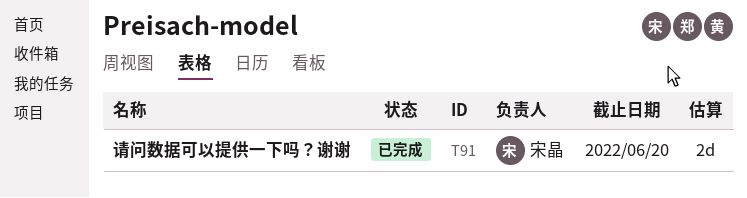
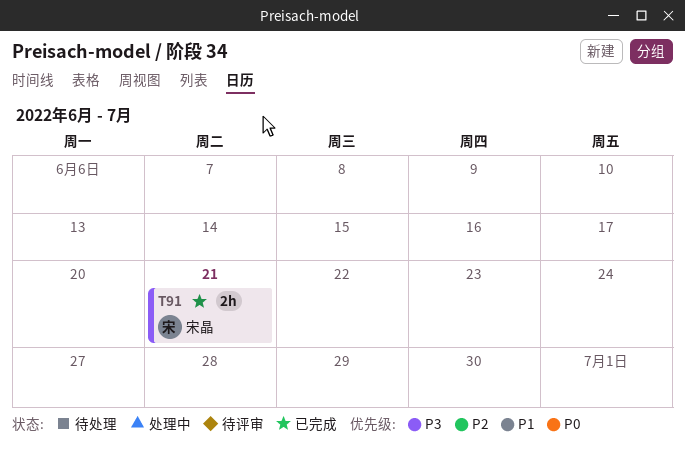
T91, estimate: 2d -> 2h
T91, due: Jun 20 -> Jun 21

